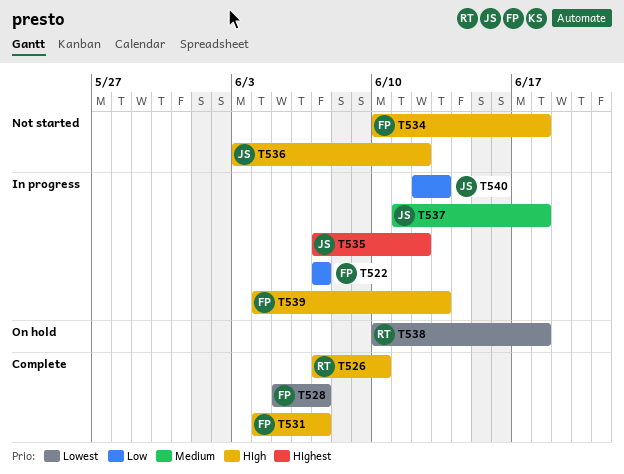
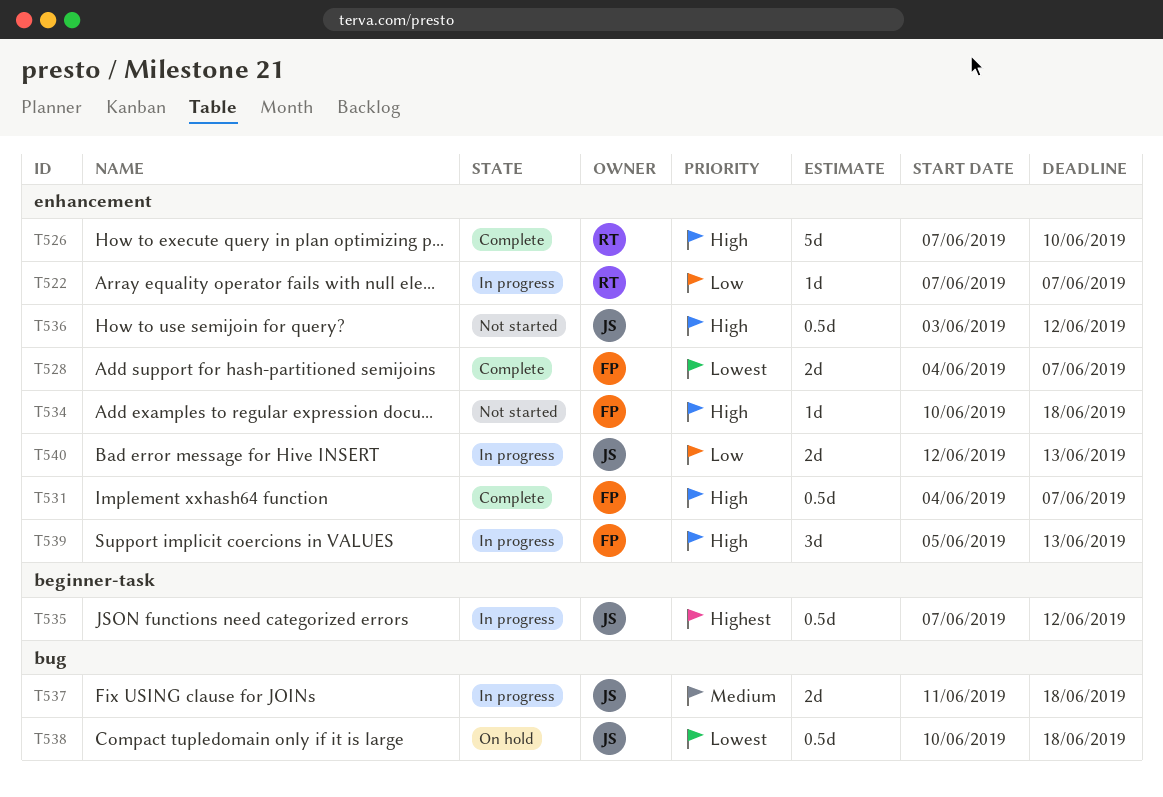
T522, owner: FP -> RT
T528, start: Jun 5 -> Jun 4
T538, owner: RT -> JS
T539, start: Jun 4 -> Jun 5

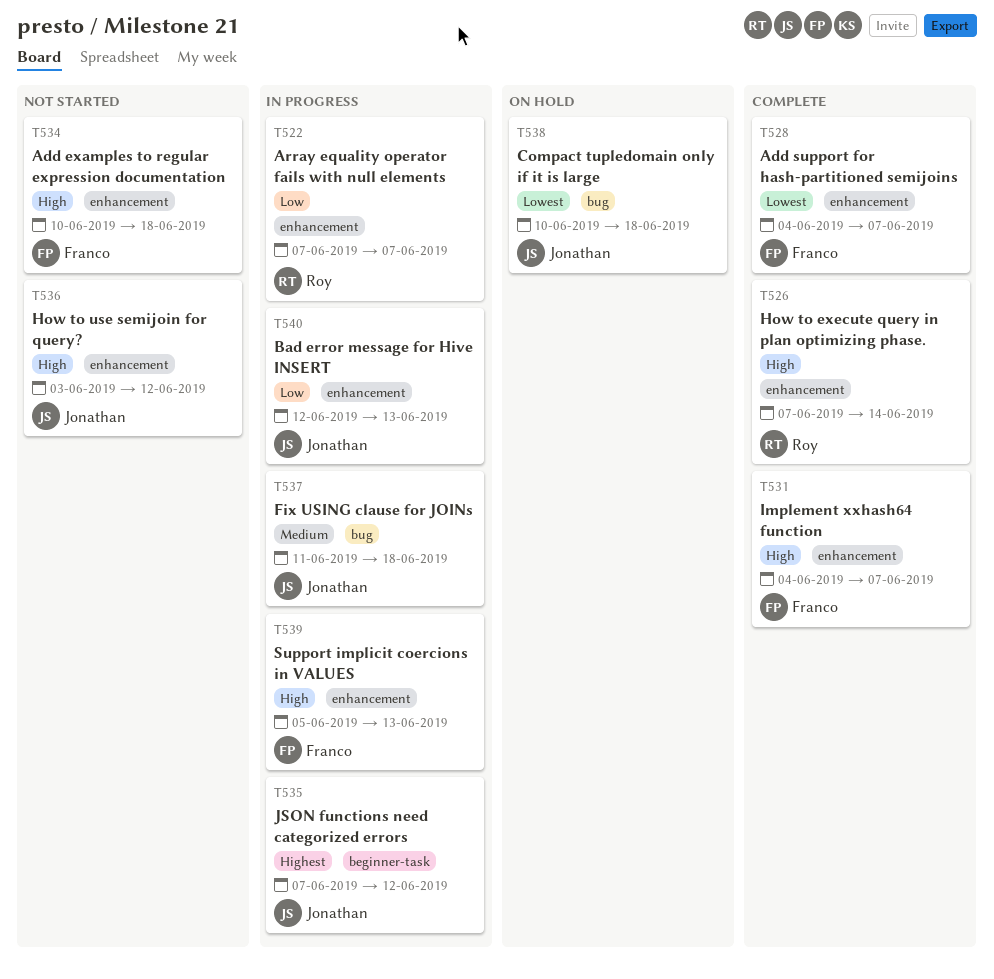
T526, due: Jun 10 -> Jun 14

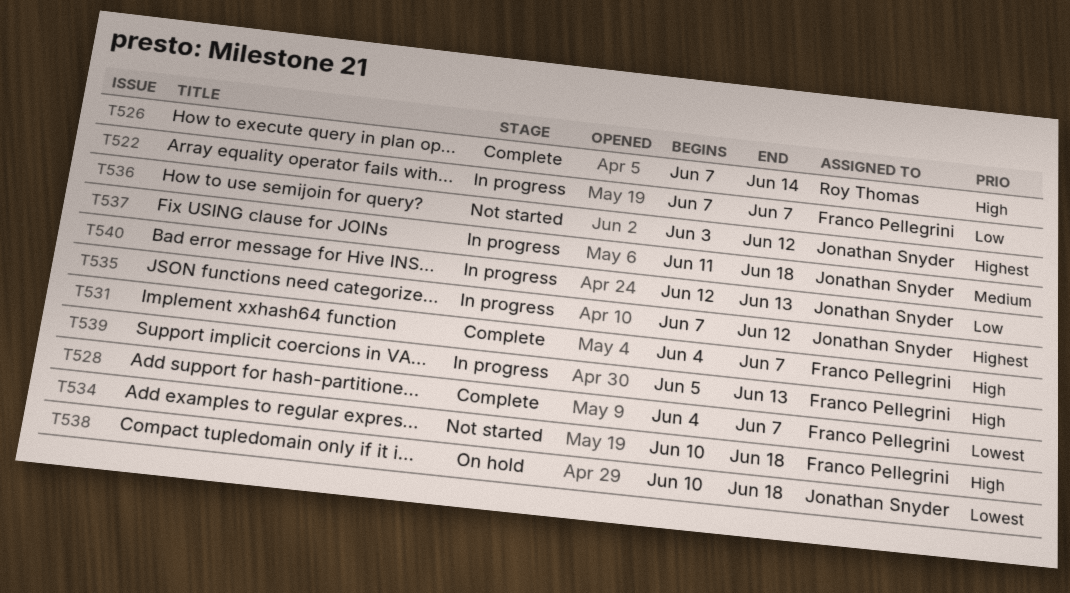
T522, owner: Roy Thomas -> Franco Pellegrini
T536, priority: High -> Highest

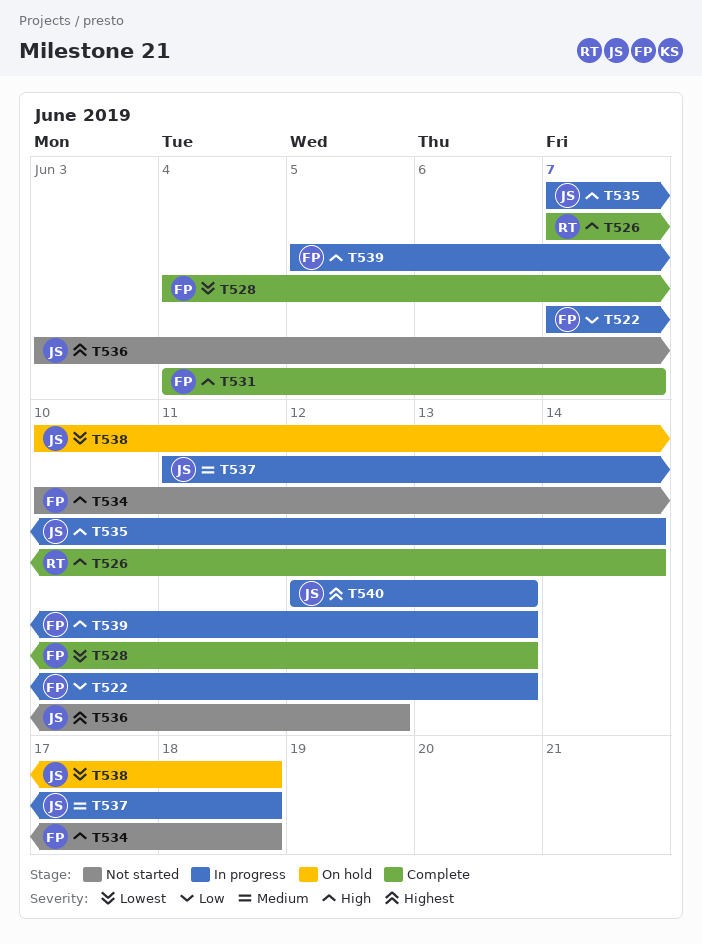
T522, due: Jun 7 -> Jun 13
T528, due: Jun 7 -> Jun 13
T535, priority: Highest -> High
T535, due: Jun 12 -> Jun 14
T540, priority: Low -> Highest

